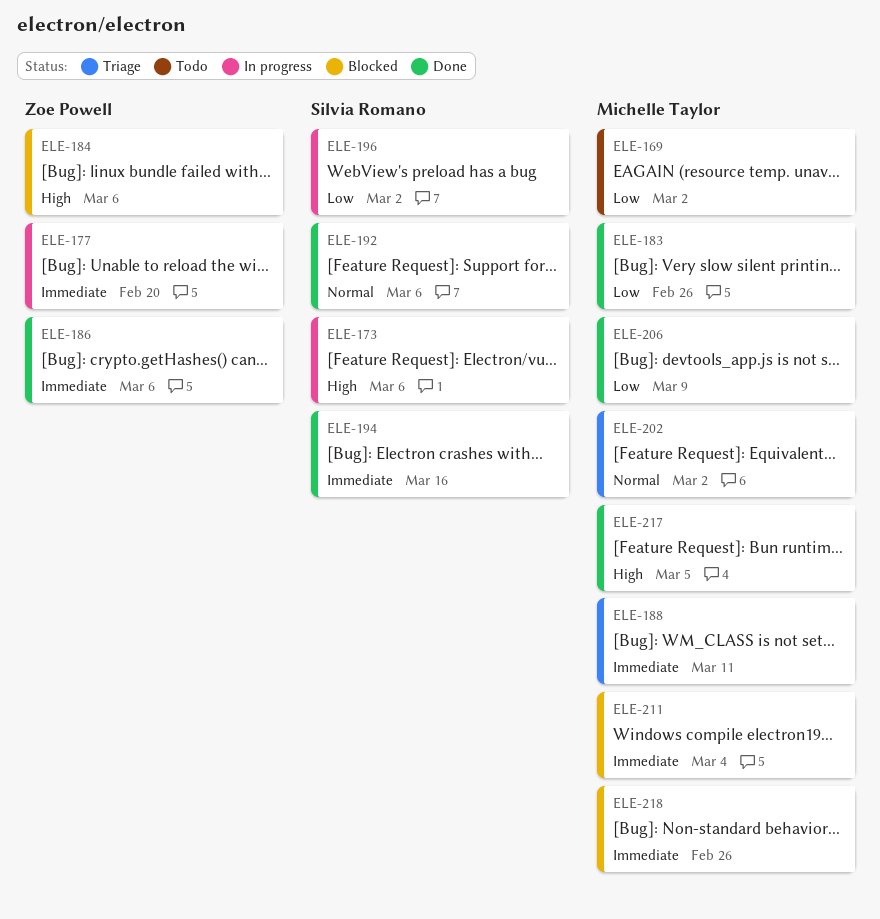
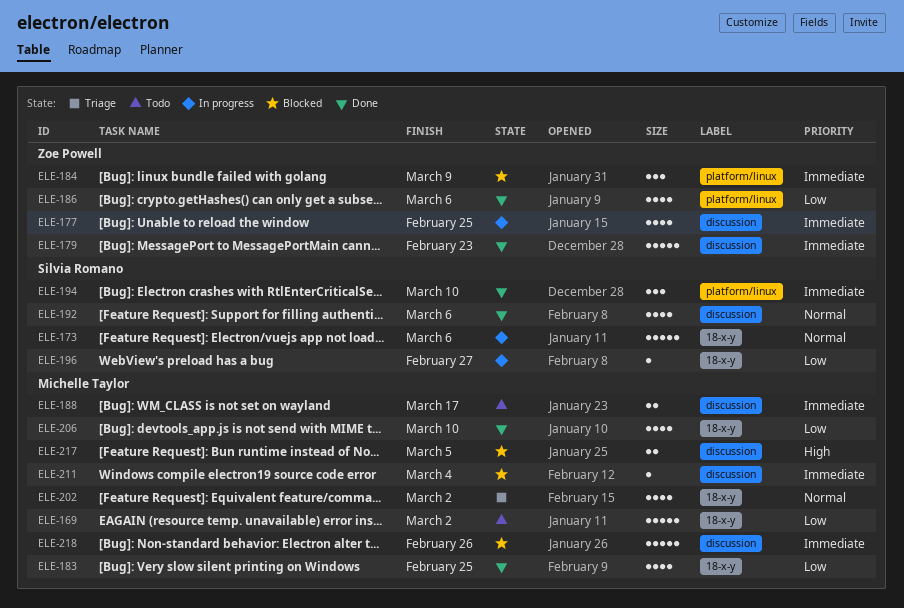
ELE-173, priority: High -> Normal
ELE-177, due: Feb 20 -> Feb 25
ELE-179: none -> present
ELE-183, due: Feb 26 -> Feb 25
ELE-184, priority: High -> Immediate
ELE-184, due: Mar 6 -> Mar 9
ELE-186, priority: Immediate -> Low
ELE-188, status: Triage -> Todo
ELE-188, due: Mar 11 -> Mar 17
ELE-194, due: Mar 16 -> Mar 10
ELE-196, due: Mar 2 -> Feb 27
ELE-206, due: Mar 9 -> Mar 10
ELE-217, status: Done -> Blocked

